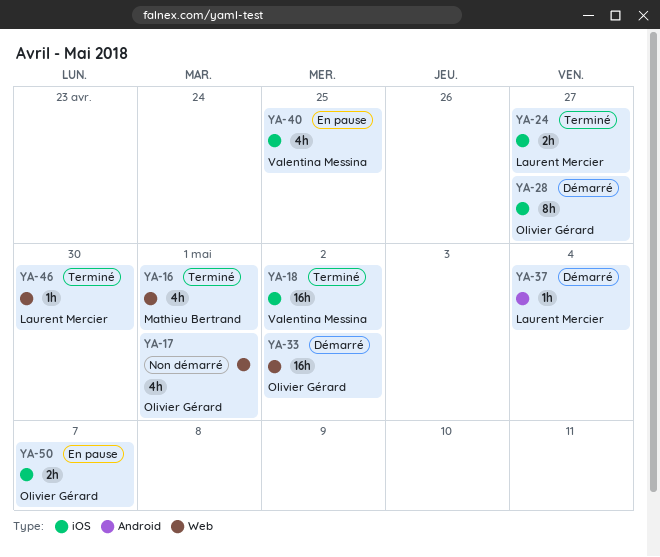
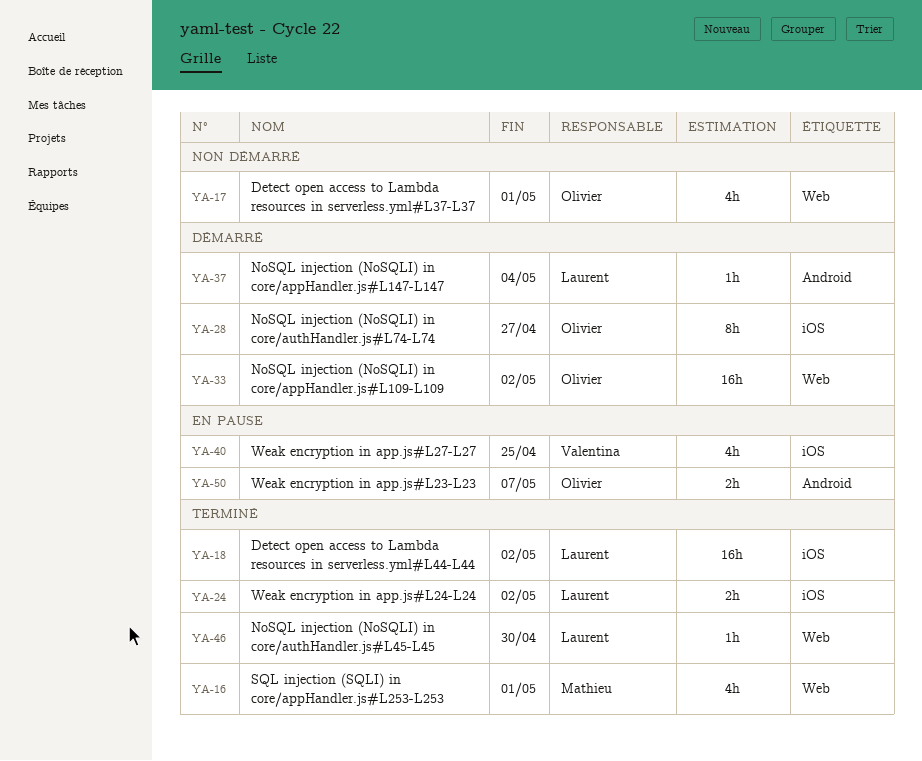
YA-18, owner: Valentina Messina -> Laurent Mercier
YA-24, due: Apr 27 -> May 2
YA-50, label: iOS -> Android

